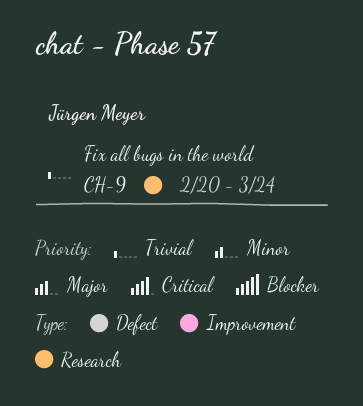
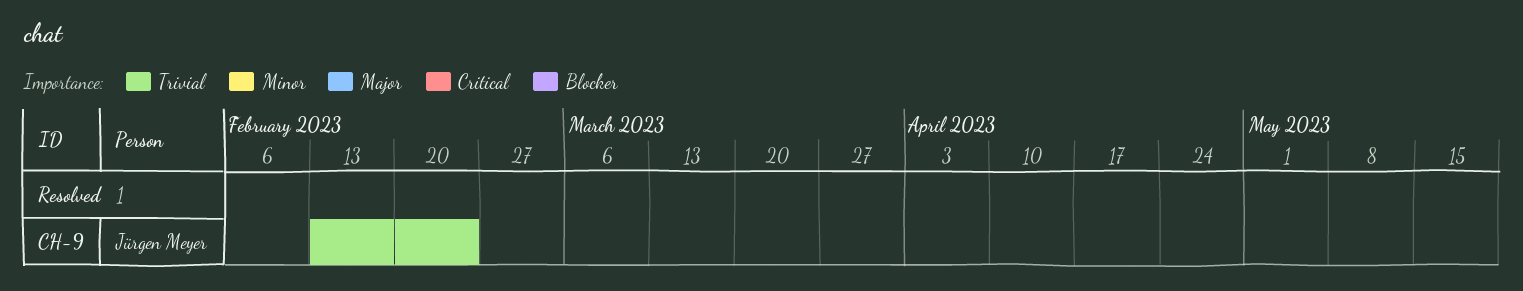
CH-9, start: Feb 20 -> Feb 13
CH-9, due: Mar 24 -> Feb 24

